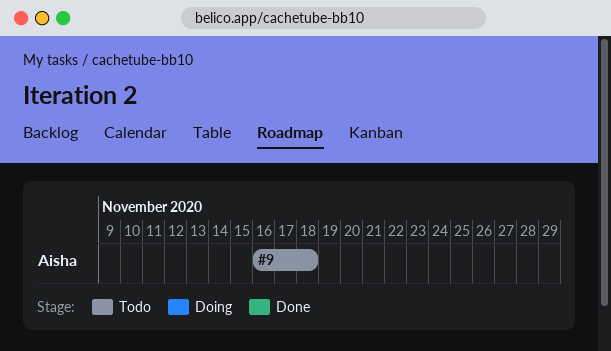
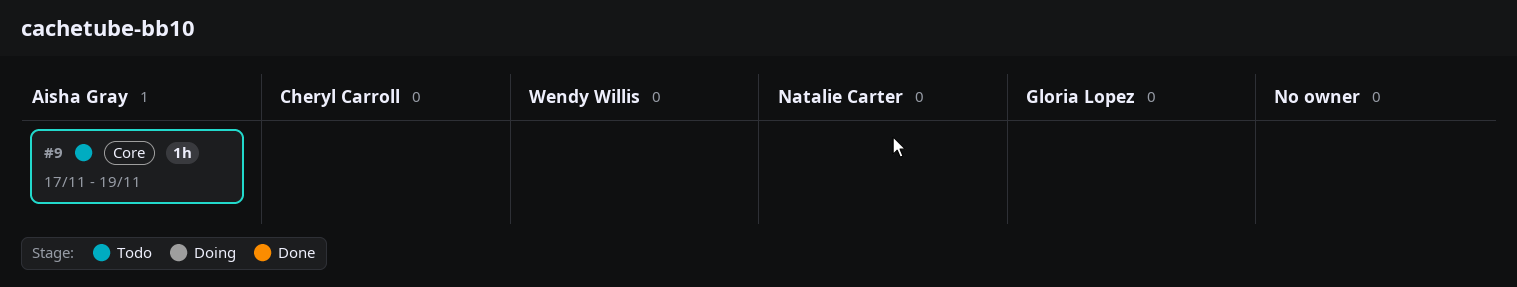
#9, start: Nov 16 -> Nov 17
#9, due: Nov 18 -> Nov 19

